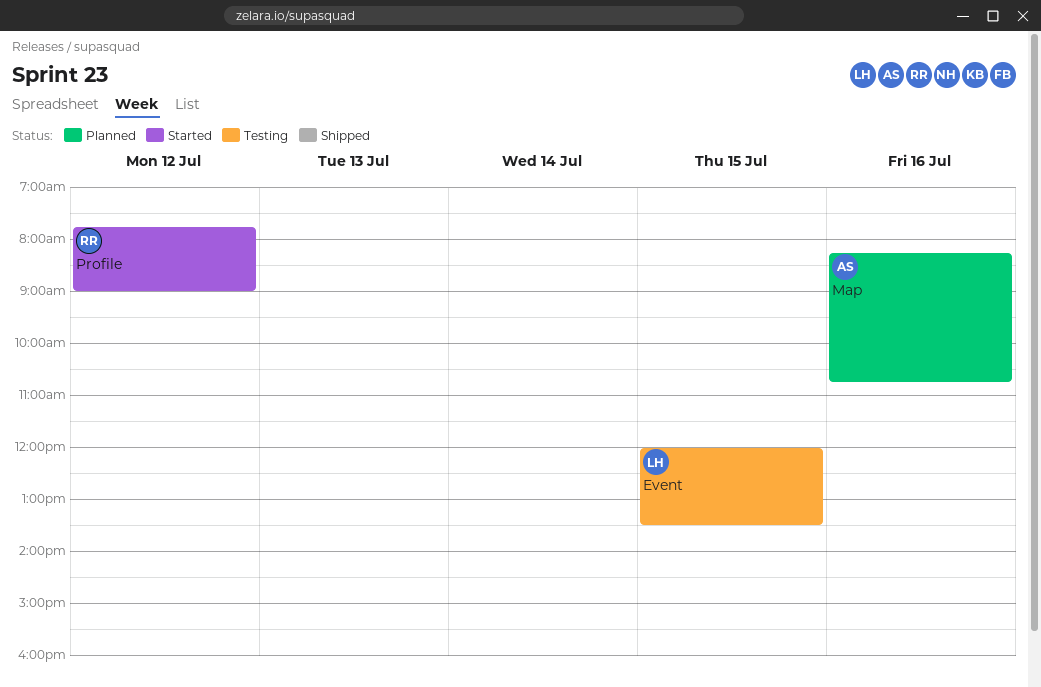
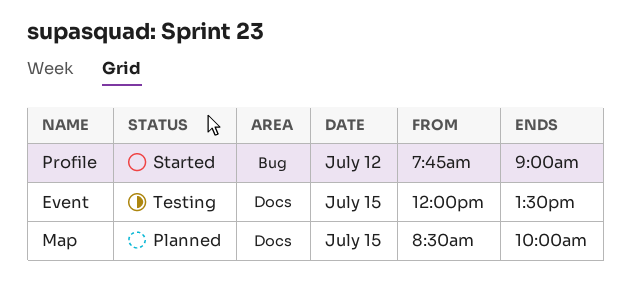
Map, day: Jul 16 -> Jul 15
Map, begins: 08:15 -> 08:30
Map, ends: 10:45 -> 10:00

